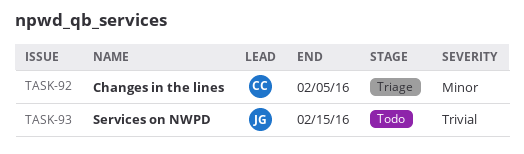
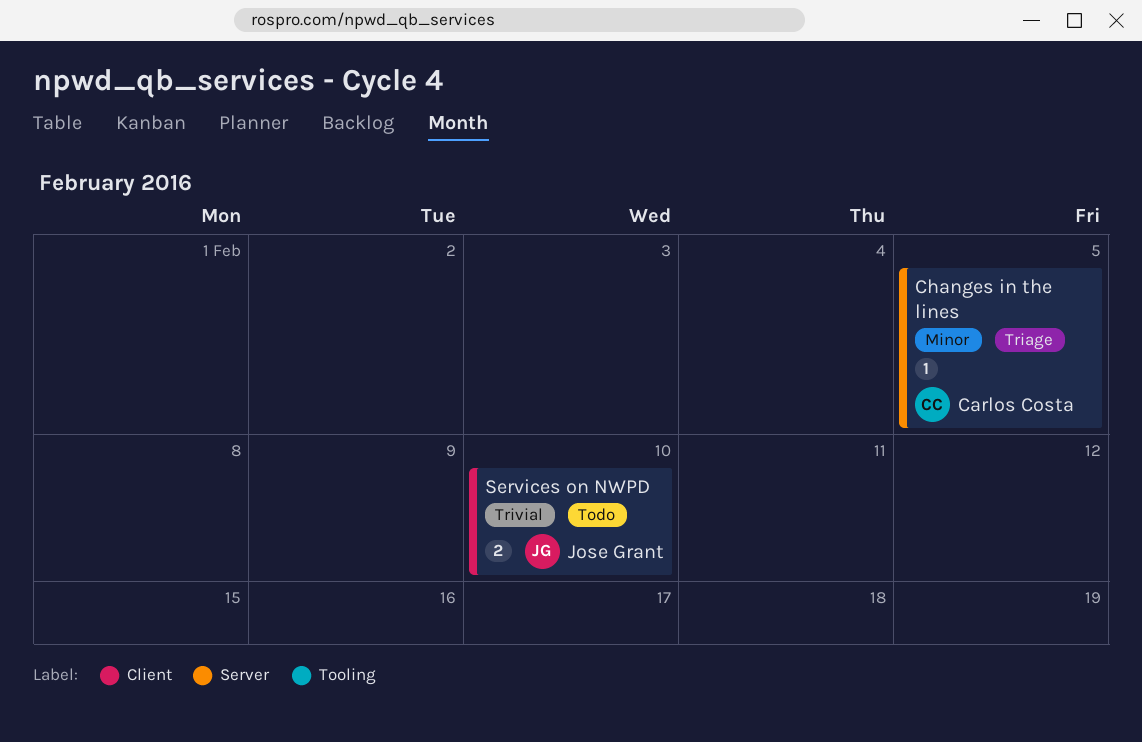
Services on NWPD, due: Feb 15 -> Feb 10

